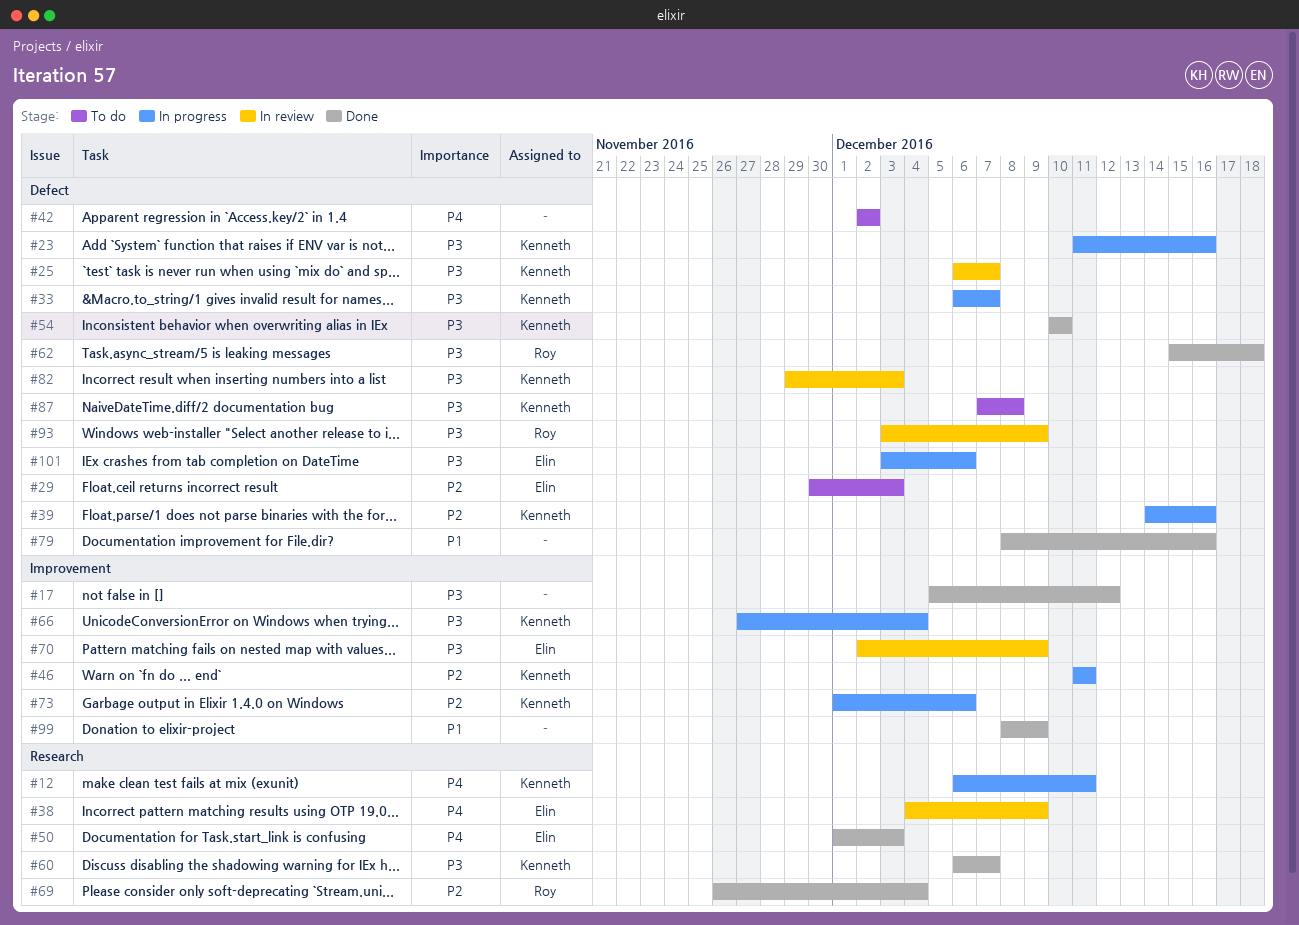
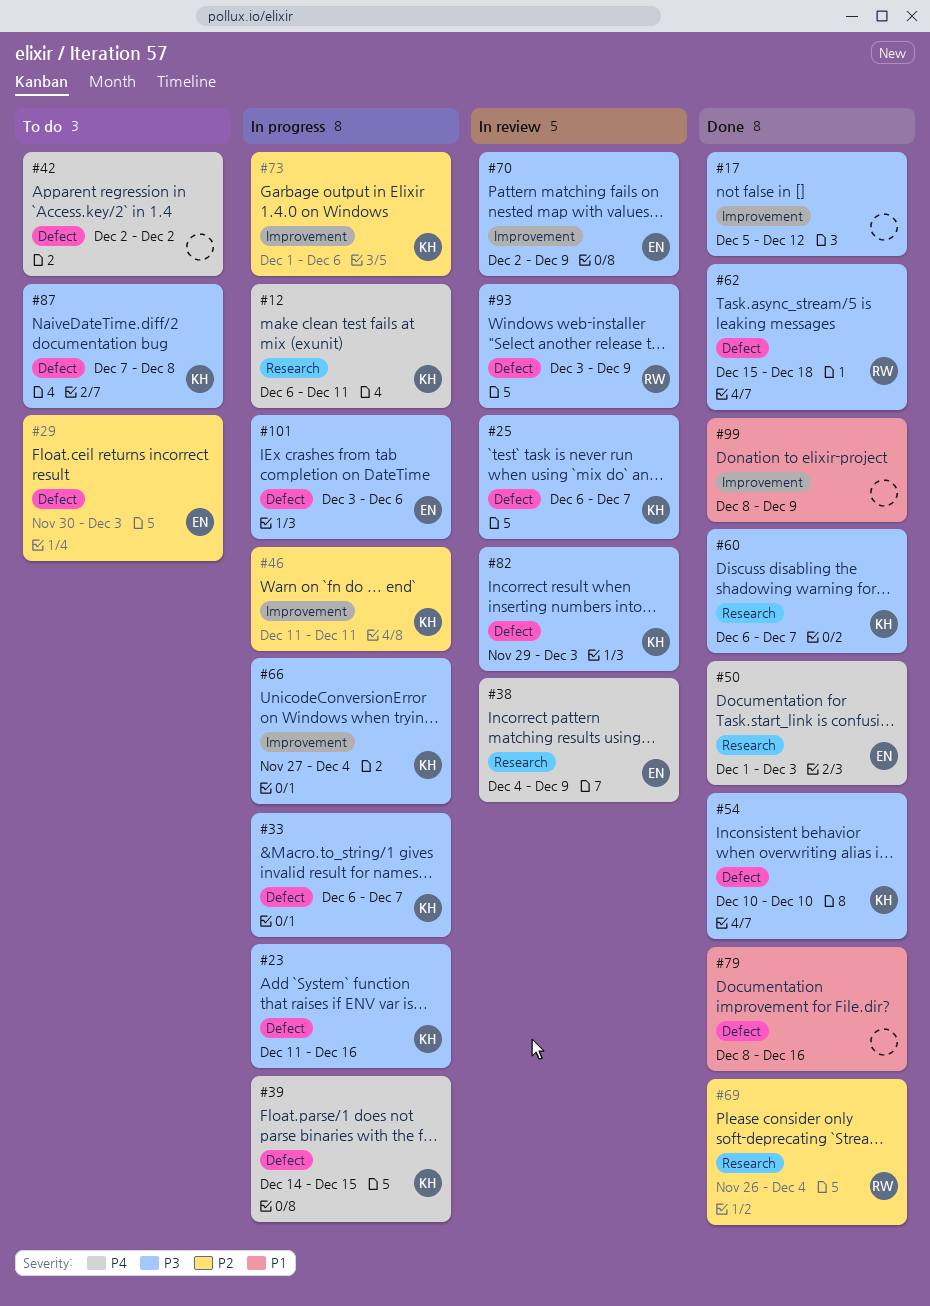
#39, priority: P2 -> P4
#39, due: Dec 16 -> Dec 15

